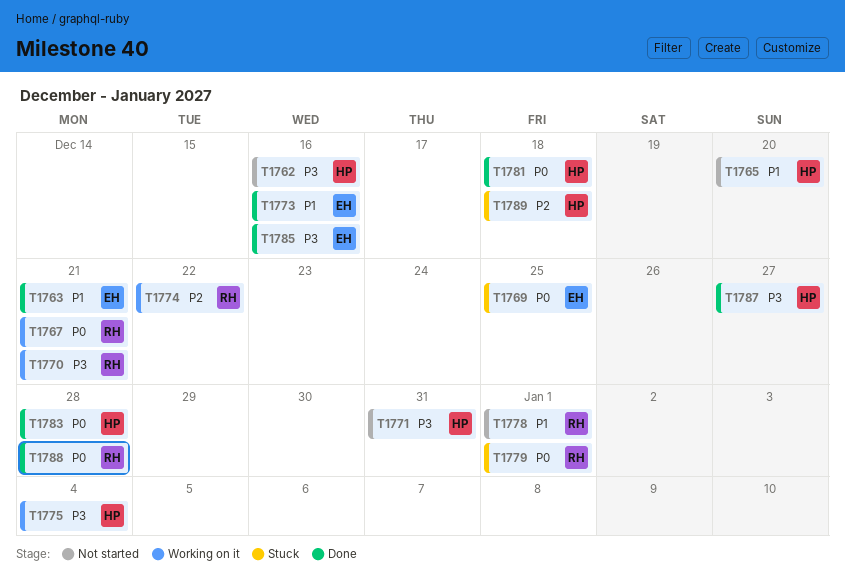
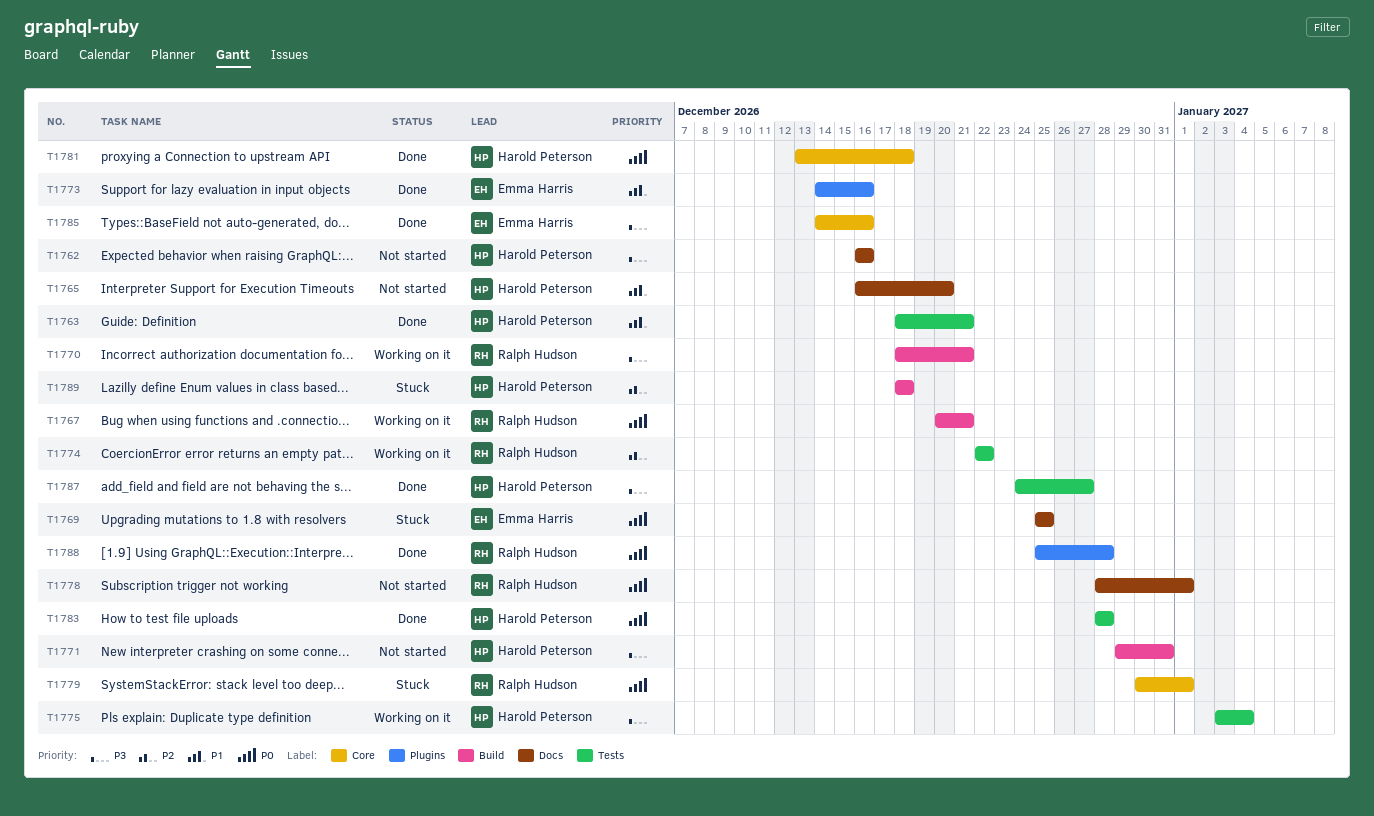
T1763, owner: Emma Harris -> Harold Peterson
T1778, priority: P1 -> P0

